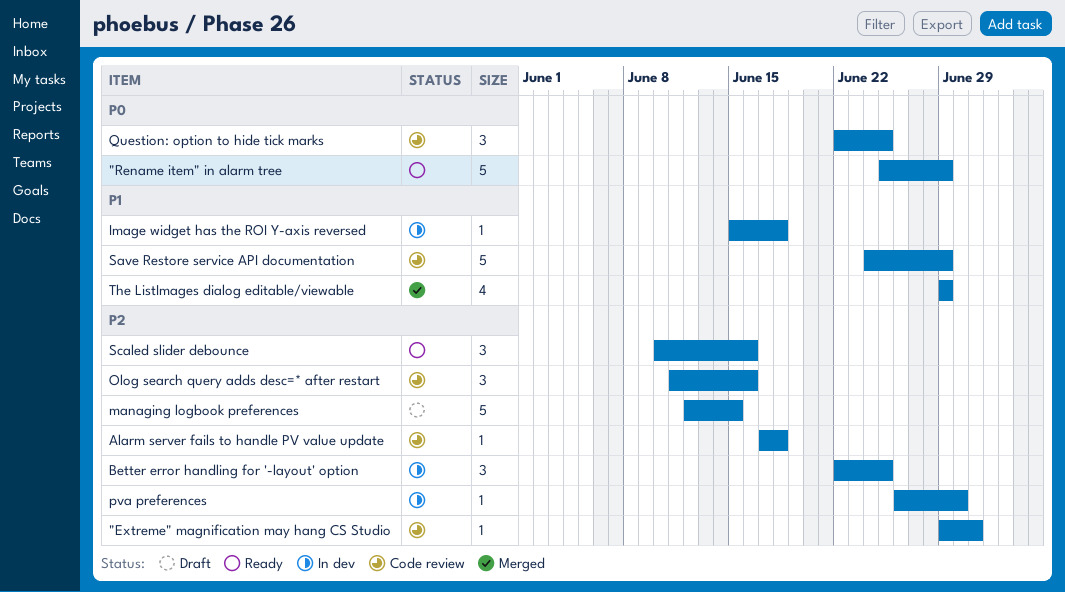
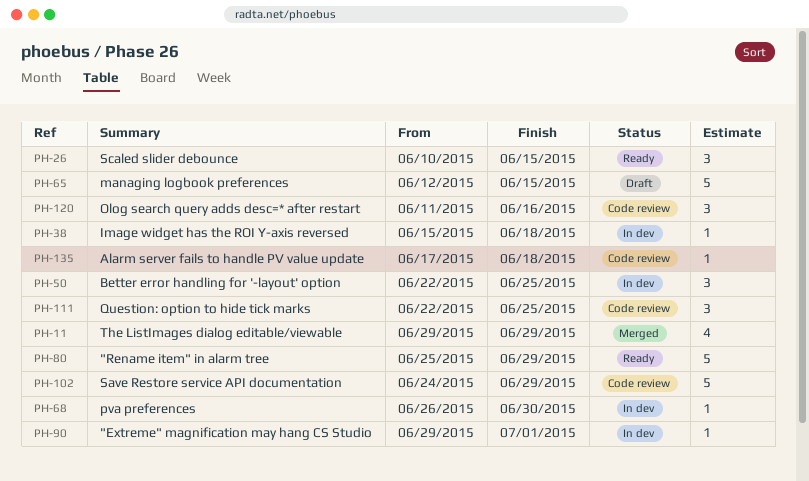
"Extreme" magnification may hang CS Studio, status: Code review -> In dev
Scaled slider debounce, due: Jun 16 -> Jun 15

